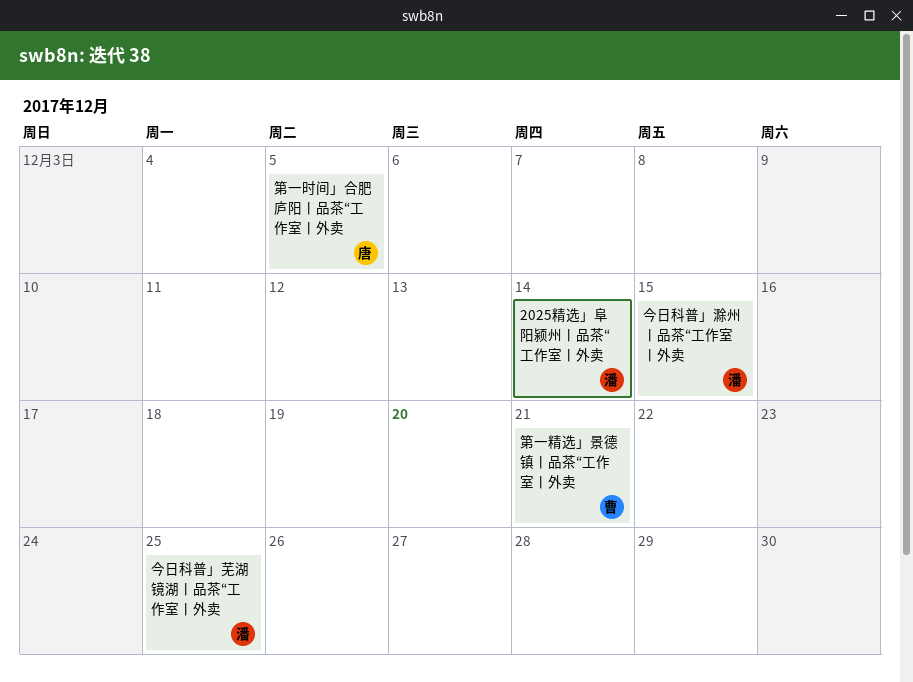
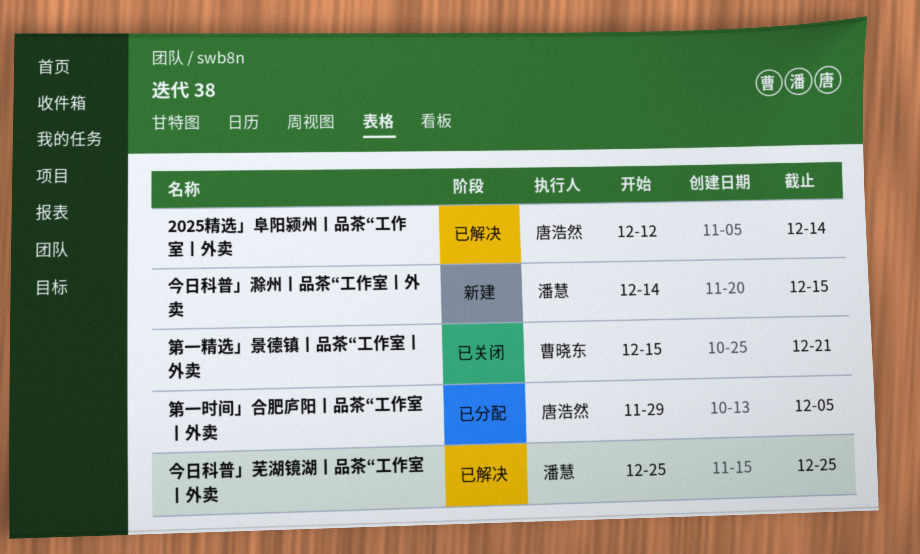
2025精选」阜阳颍州丨品茶“工作室丨外卖, owner: 潘慧 -> 唐浩然

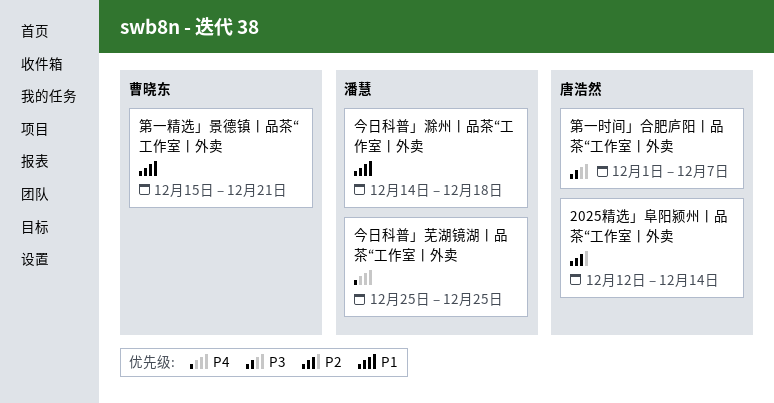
今日科普」滁州丨品茶“工作室丨外卖, due: Dec 15 -> Dec 18
第一时间」合肥庐阳丨品茶“工作室丨外卖, start: Nov 29 -> Dec 1
第一时间」合肥庐阳丨品茶“工作室丨外卖, due: Dec 5 -> Dec 7

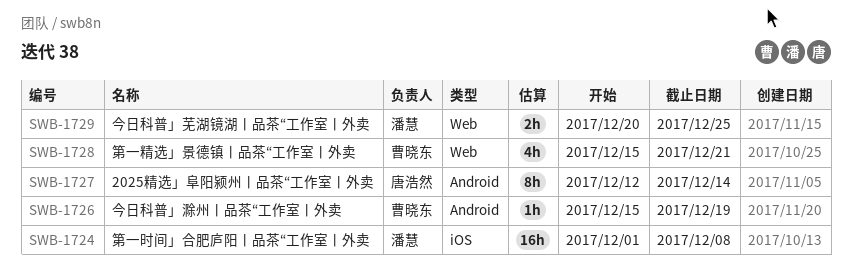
今日科普」滁州丨品茶“工作室丨外卖, owner: 潘慧 -> 曹晓东
今日科普」滁州丨品茶“工作室丨外卖, start: Dec 14 -> Dec 15
今日科普」滁州丨品茶“工作室丨外卖, due: Dec 18 -> Dec 19
今日科普」芜湖镜湖丨品茶“工作室丨外卖, start: Dec 25 -> Dec 20
第一时间」合肥庐阳丨品茶“工作室丨外卖, owner: 唐浩然 -> 潘慧
第一时间」合肥庐阳丨品茶“工作室丨外卖, due: Dec 7 -> Dec 8

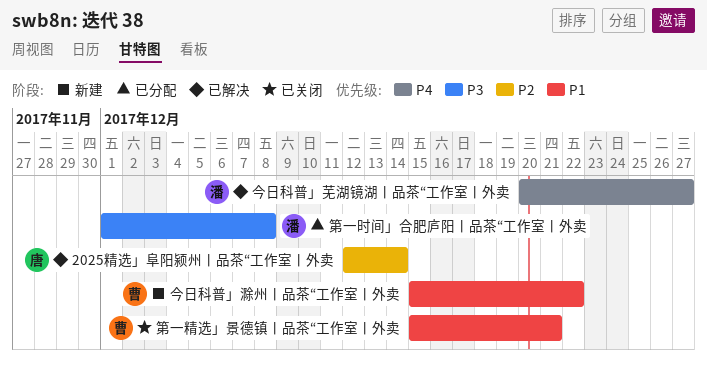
今日科普」滁州丨品茶“工作室丨外卖, due: Dec 19 -> Dec 22
今日科普」芜湖镜湖丨品茶“工作室丨外卖, due: Dec 25 -> Dec 27

